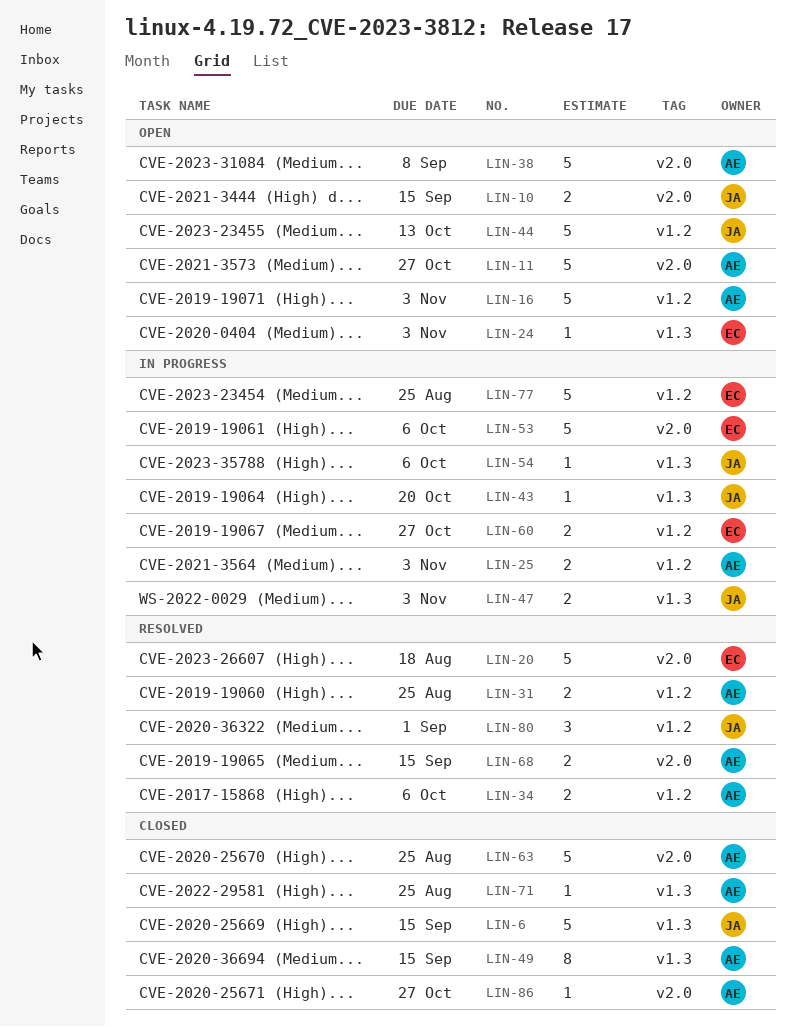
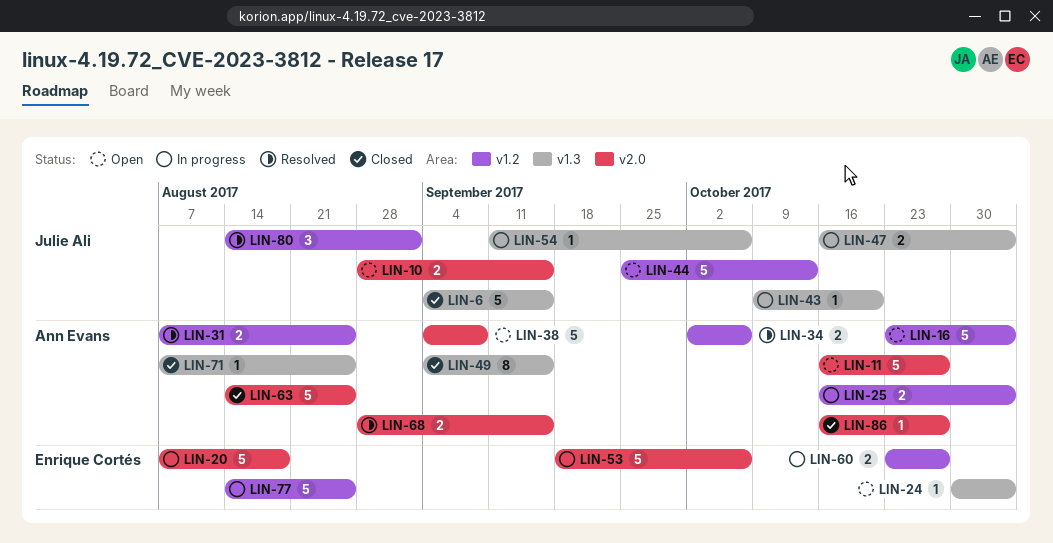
LIN-20, status: Resolved -> In progress

